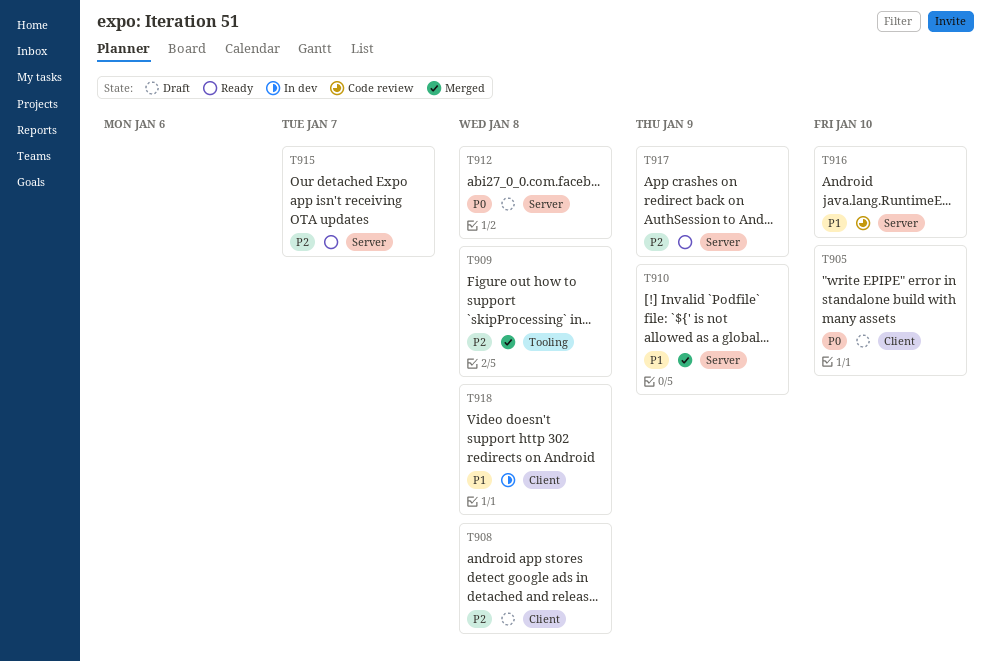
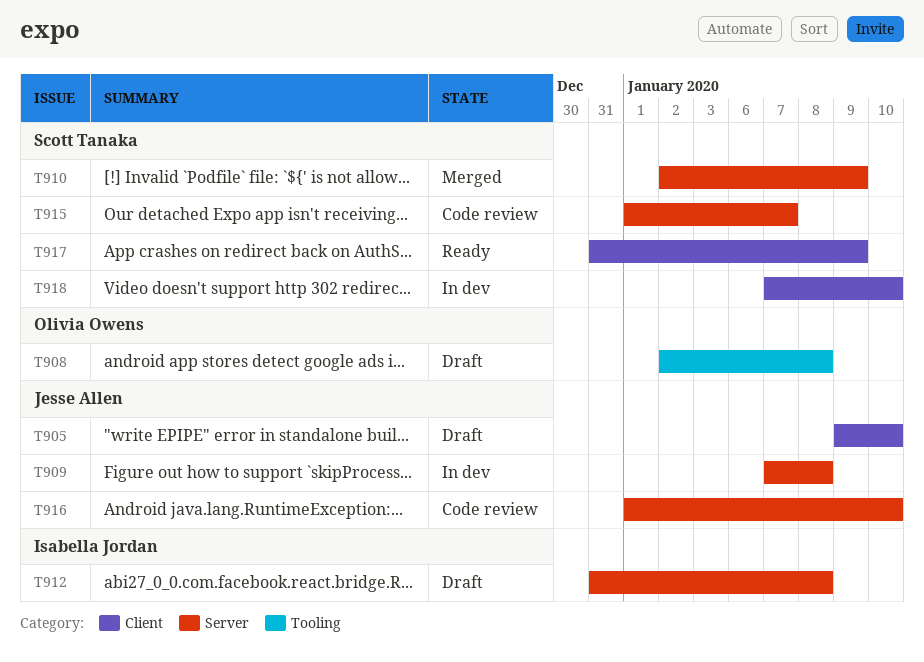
T908, label: Client -> Tooling
T909, status: Merged -> In dev
T909, label: Tooling -> Server
T915, status: Ready -> Code review
T917, label: Server -> Client
T918, due: Jan 8 -> Jan 10

